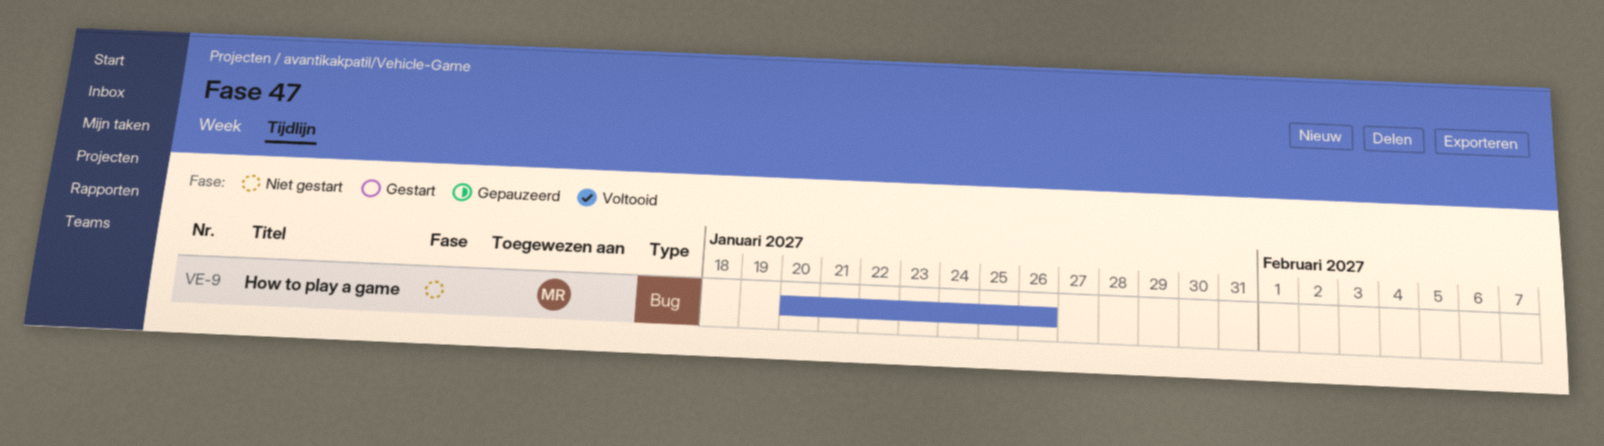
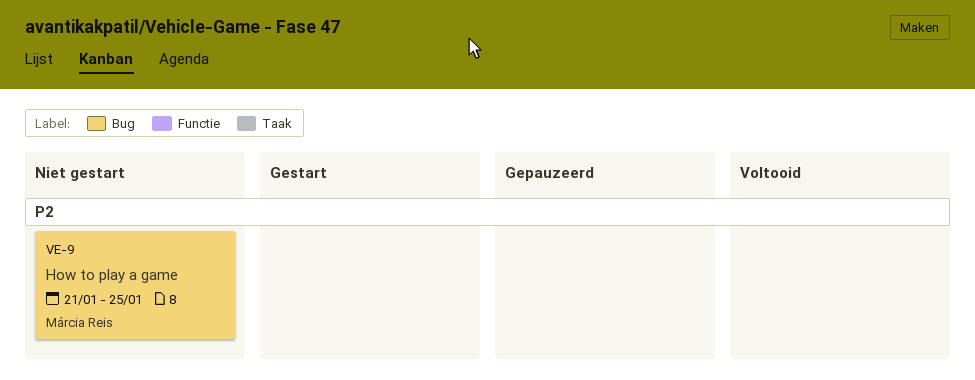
VE-9, start: Jan 20 -> Jan 21
VE-9, due: Jan 26 -> Jan 25

